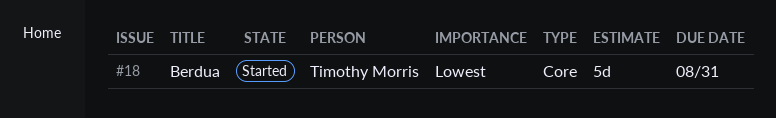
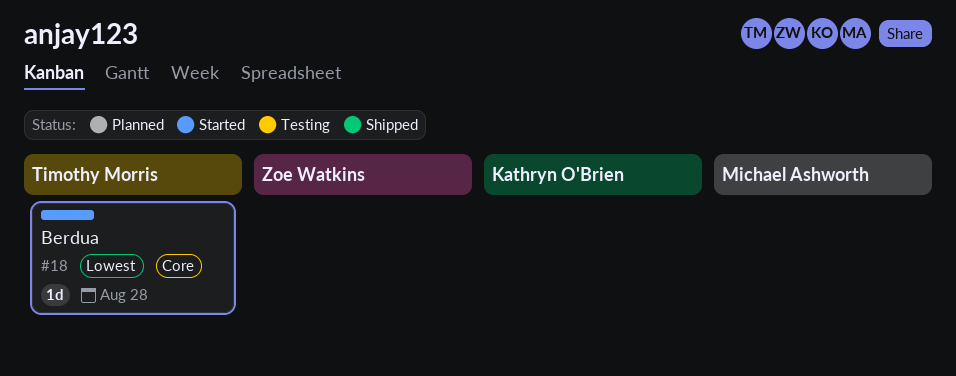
#18, estimate: 5d -> 1d
#18, due: Aug 31 -> Aug 28

